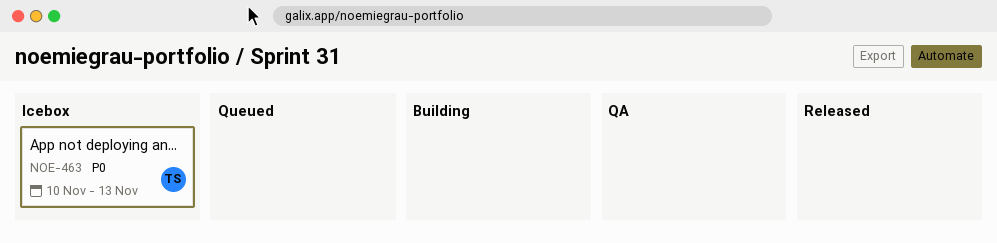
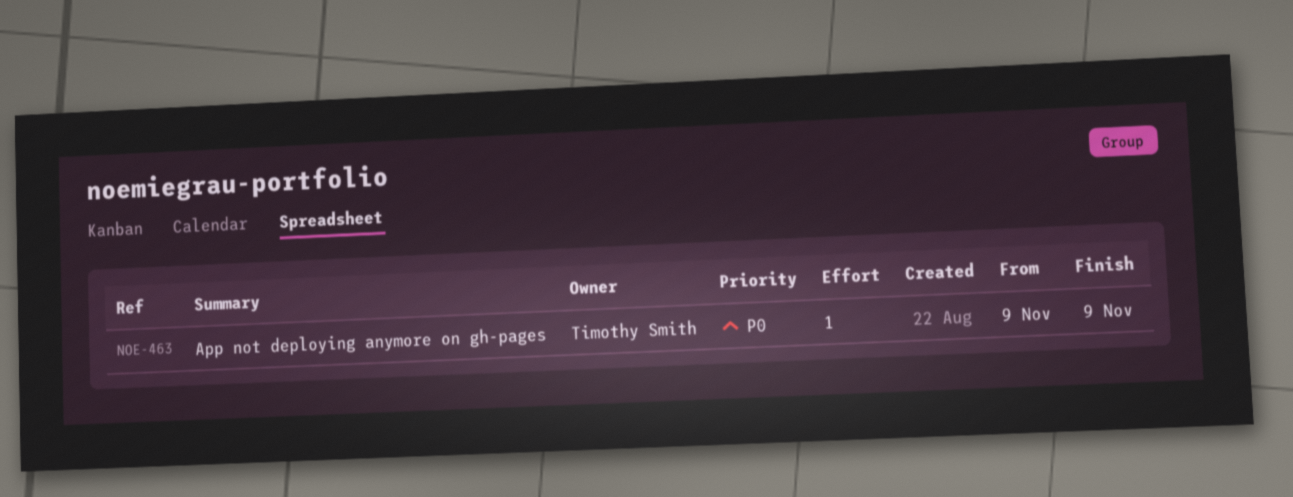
NOE-463, start: Nov 10 -> Nov 9
NOE-463, due: Nov 13 -> Nov 9

